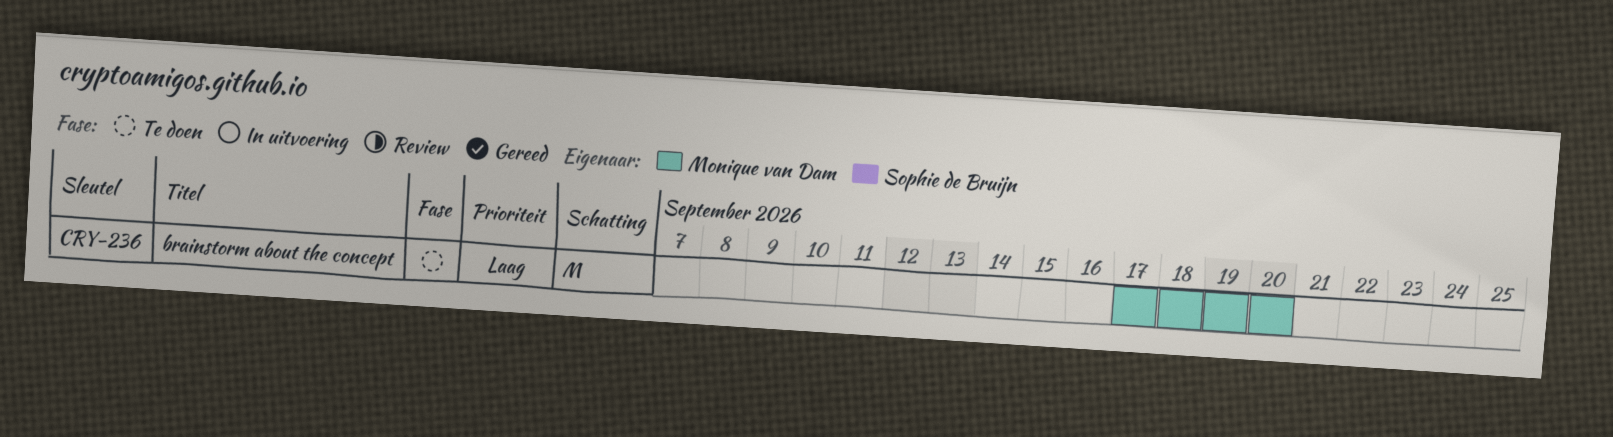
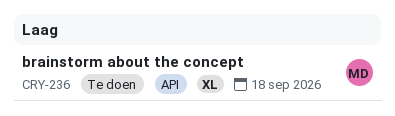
CRY-236, estimate: M -> XL
CRY-236, due: Sep 20 -> Sep 18

